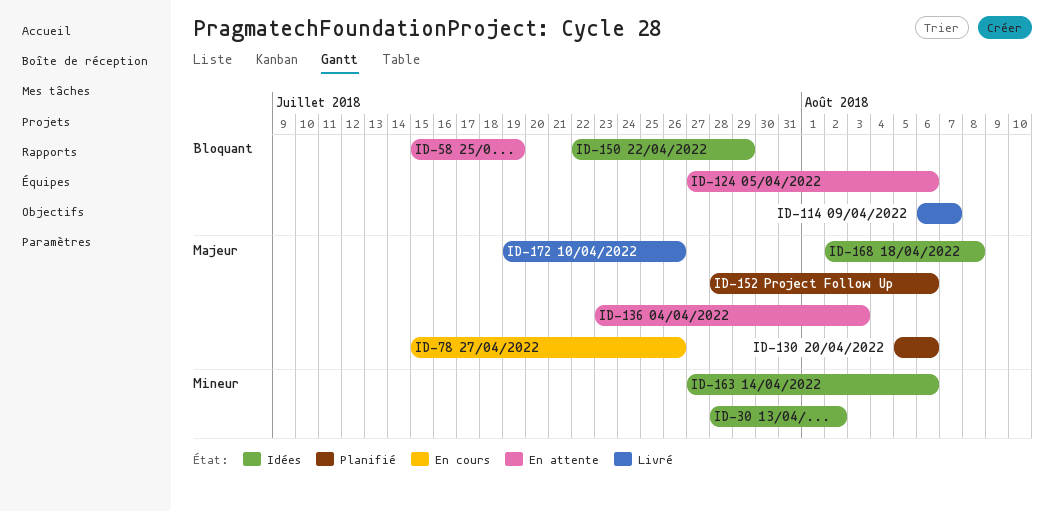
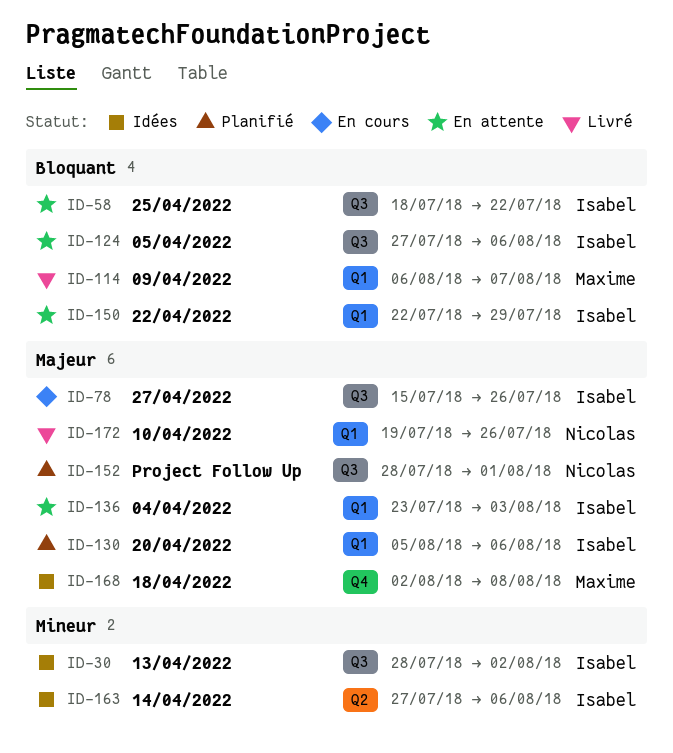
ID-58, start: Jul 15 -> Jul 18
ID-58, due: Jul 19 -> Jul 22
ID-150, status: Idées -> En attente
ID-152, due: Aug 6 -> Aug 1

